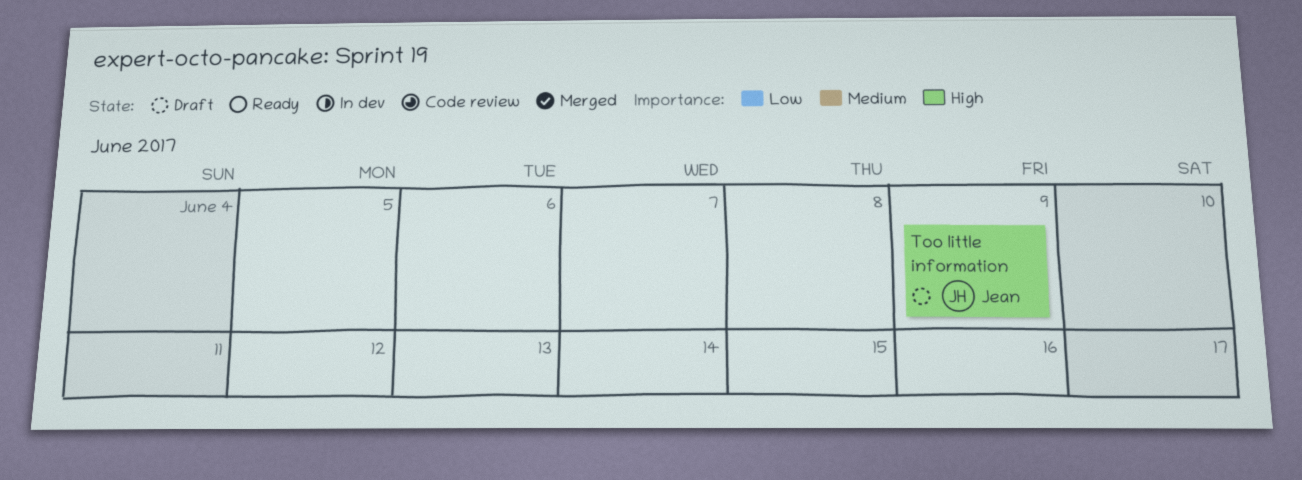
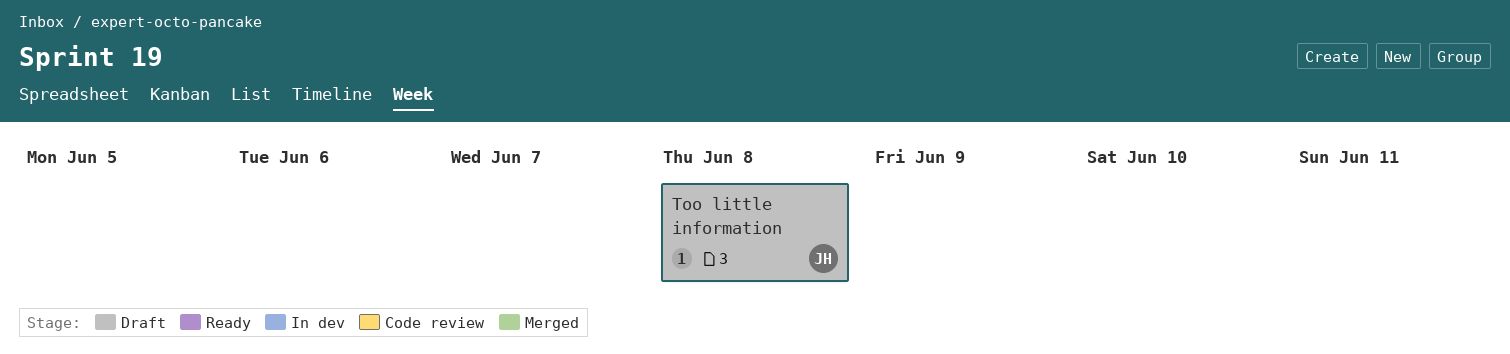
Too little information, due: Jun 9 -> Jun 8

